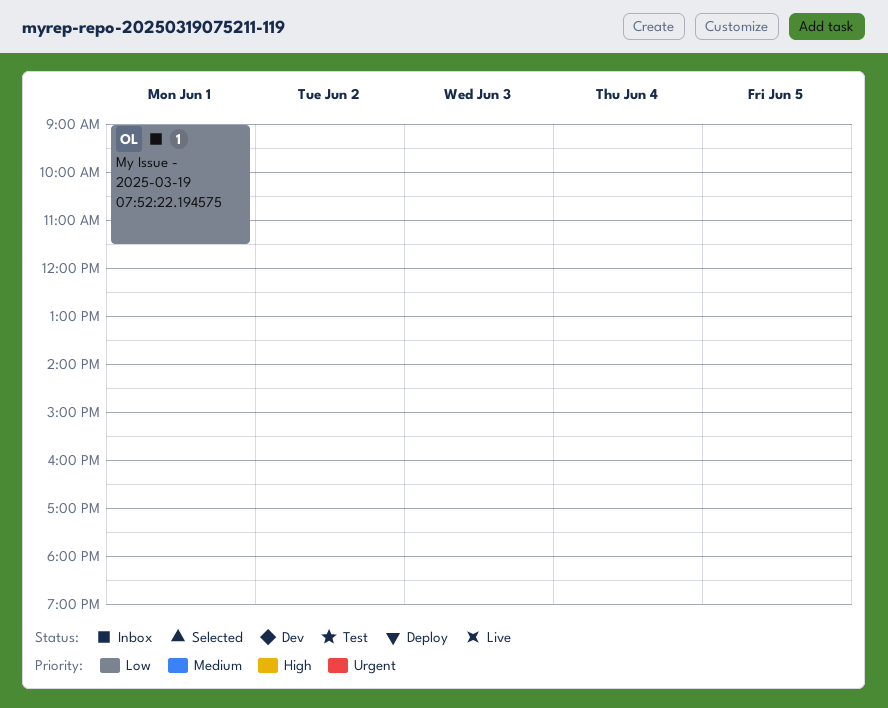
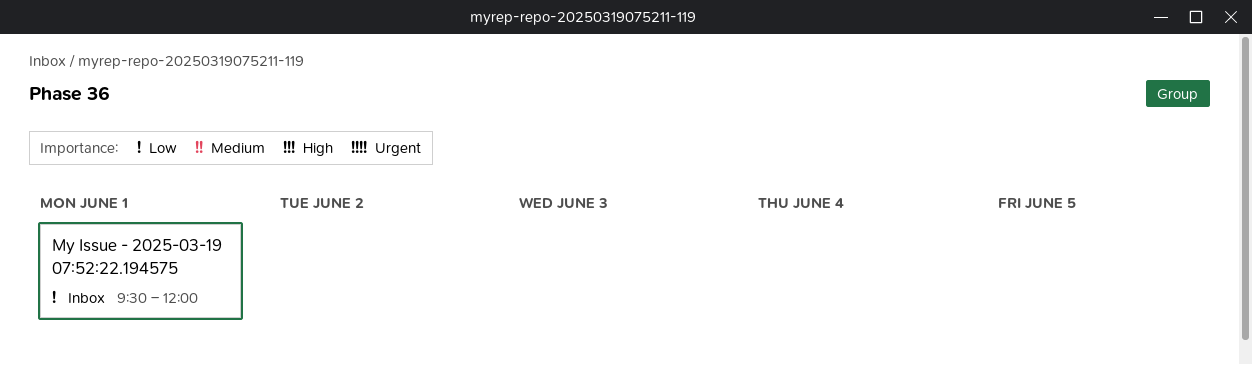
My Issue - 2025-03-19 07:52:22.194575, begins: 09:00 -> 09:30
My Issue - 2025-03-19 07:52:22.194575, ends: 11:30 -> 12:00

